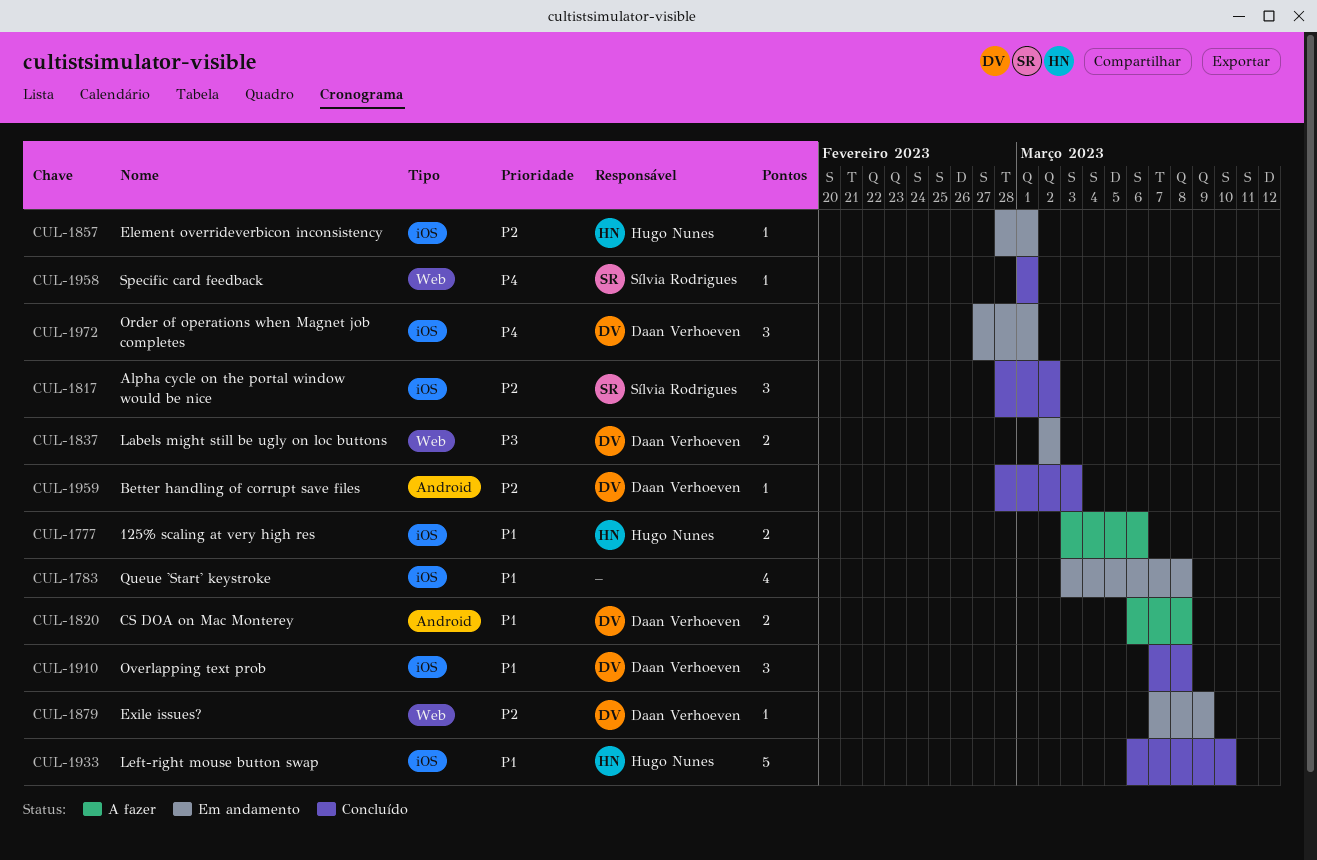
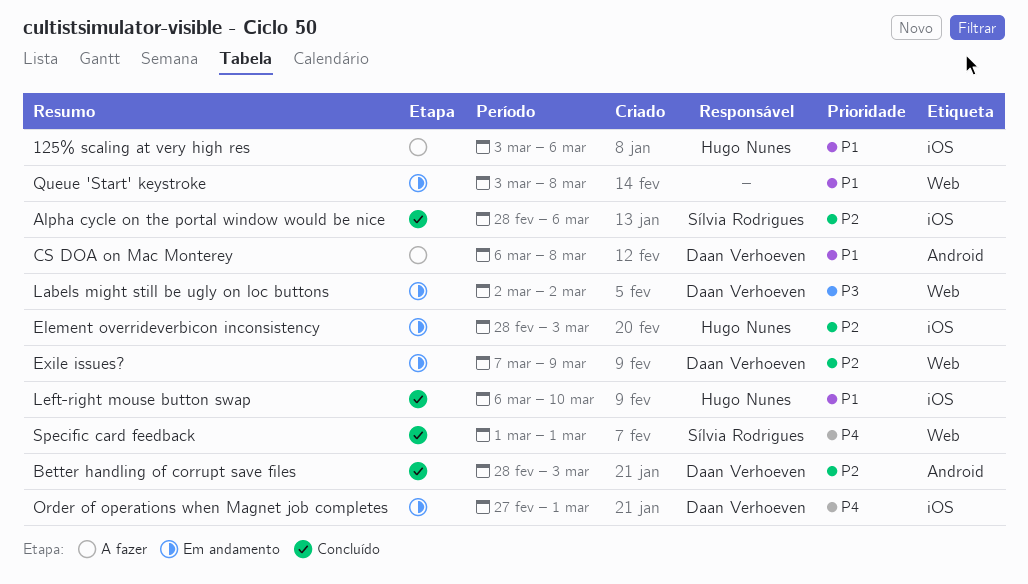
Alpha cycle on the portal window would be nice, due: Mar 2 -> Mar 6
Element overrideverbicon inconsistency, due: Mar 1 -> Mar 3
Overlapping text prob: present -> none
Queue 'Start' keystroke, label: iOS -> Web

